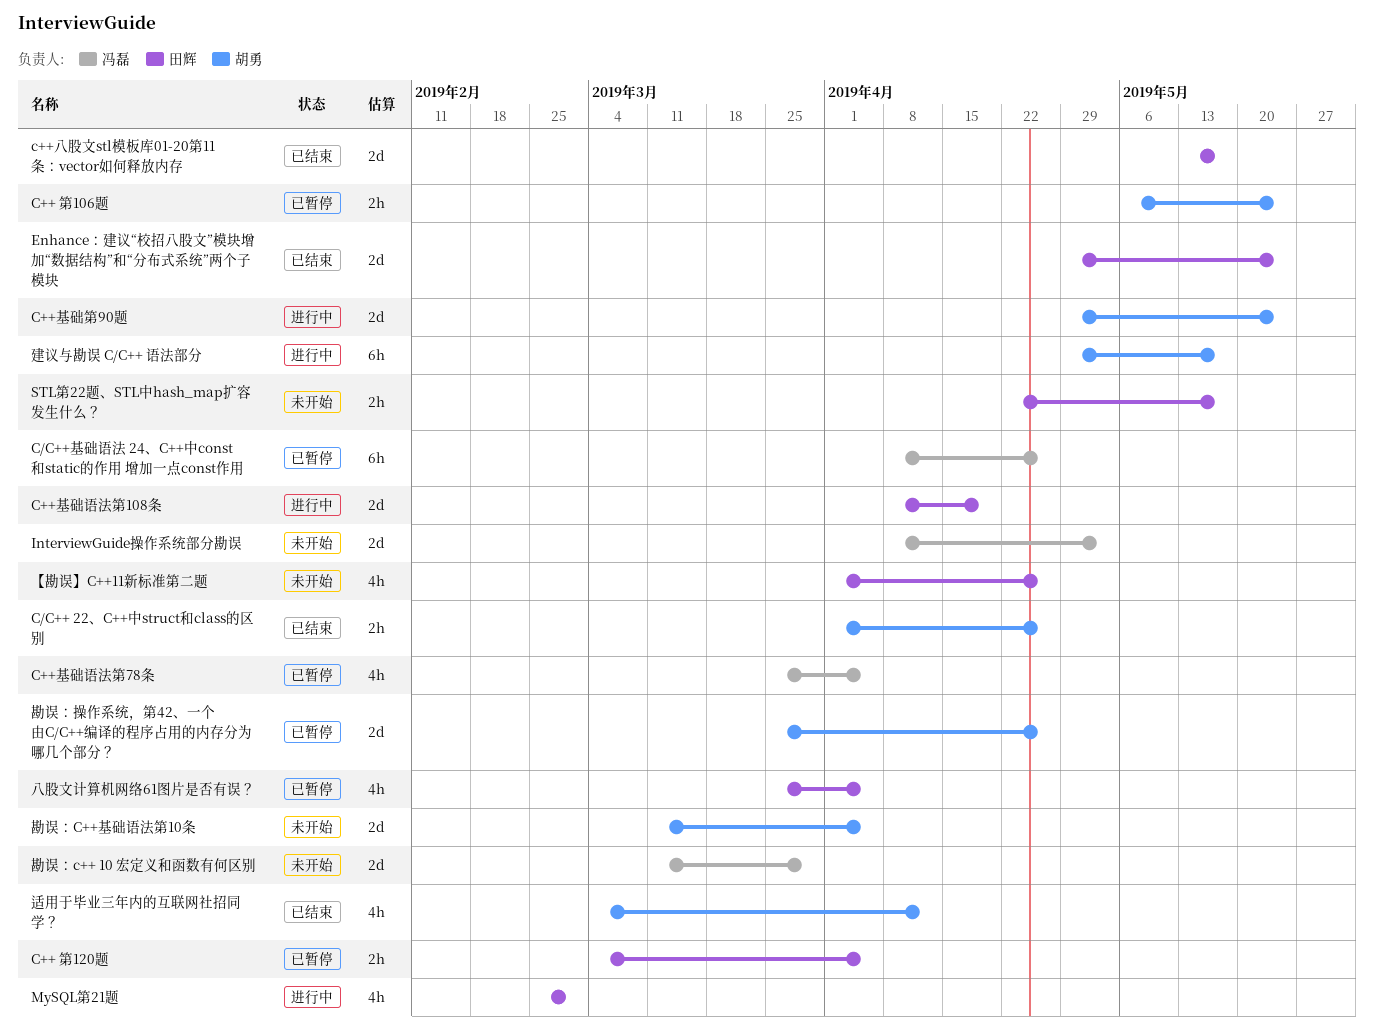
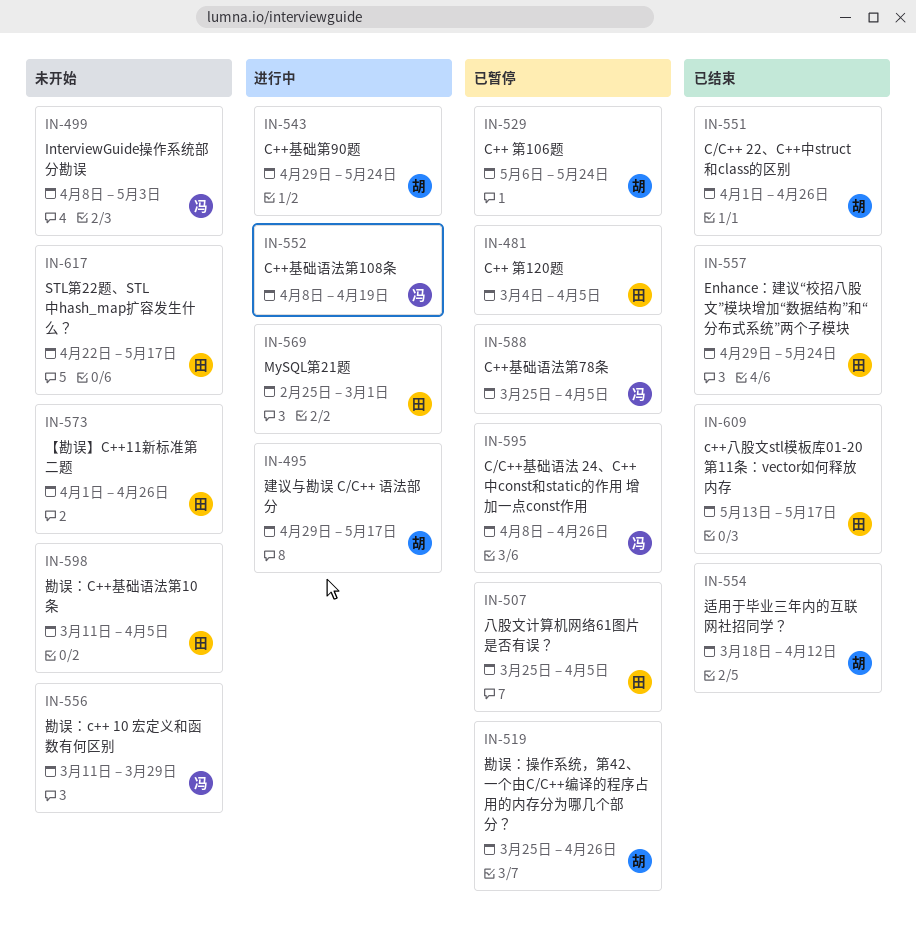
C++基础语法第108条, owner: 田辉 -> 冯磊
勘误：C++基础语法第10条, owner: 胡勇 -> 田辉
适用于毕业三年内的互联网社招同学？, start: Mar 4 -> Mar 18

